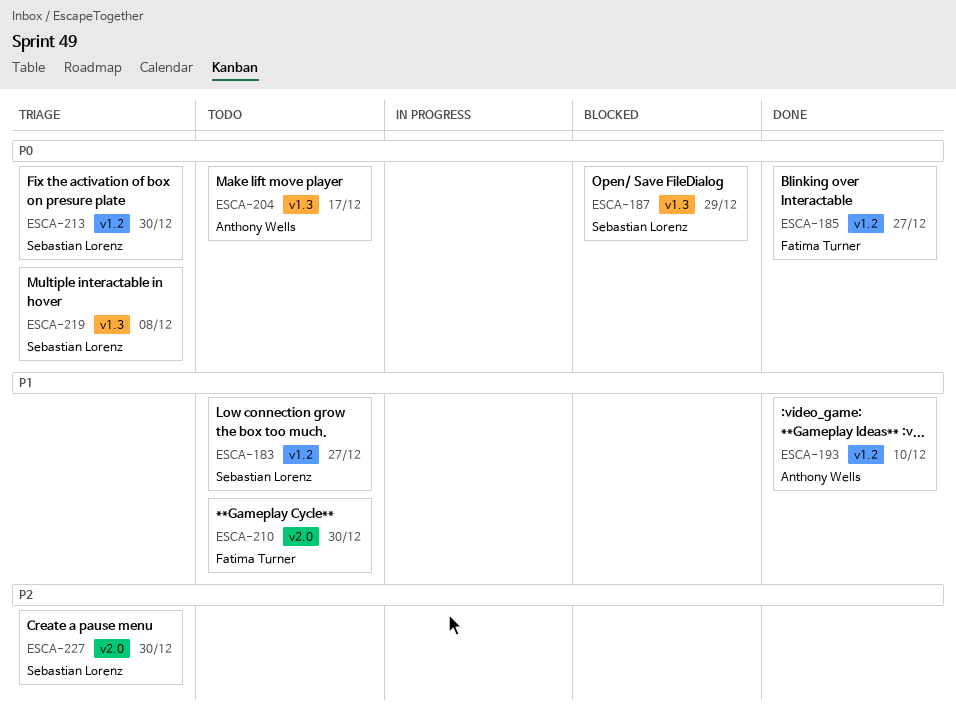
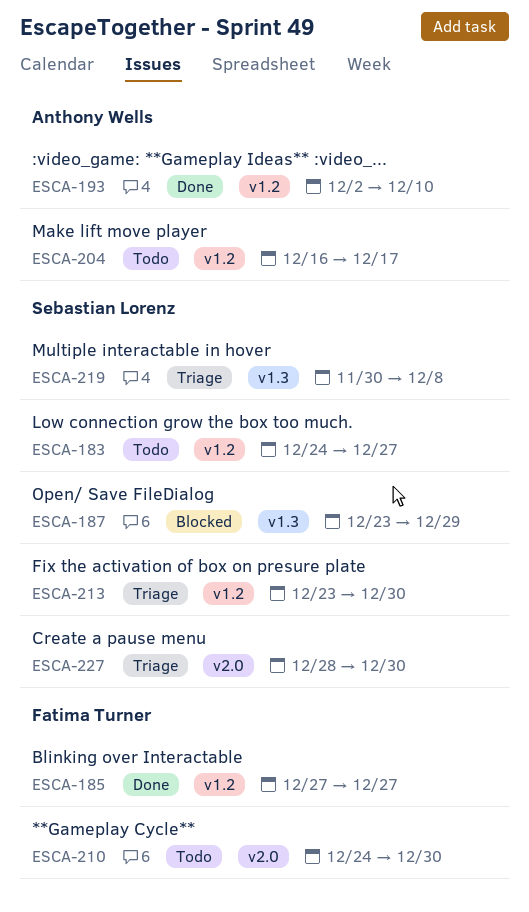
ESCA-204, label: v1.3 -> v1.2

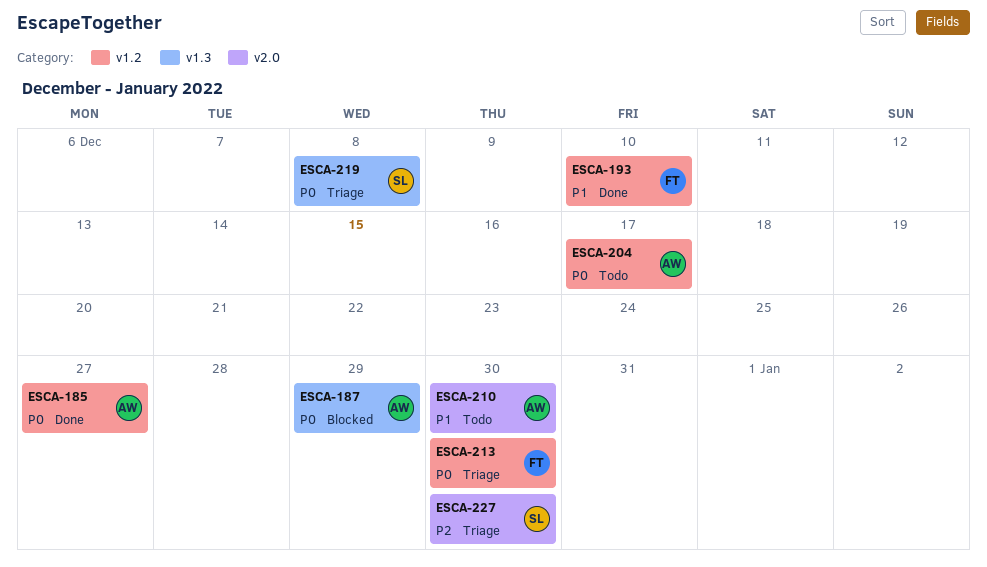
ESCA-183: present -> none
ESCA-185, owner: Fatima Turner -> Anthony Wells
ESCA-187, owner: Sebastian Lorenz -> Anthony Wells
ESCA-193, owner: Anthony Wells -> Fatima Turner
ESCA-210, owner: Fatima Turner -> Anthony Wells
ESCA-213, owner: Sebastian Lorenz -> Fatima Turner

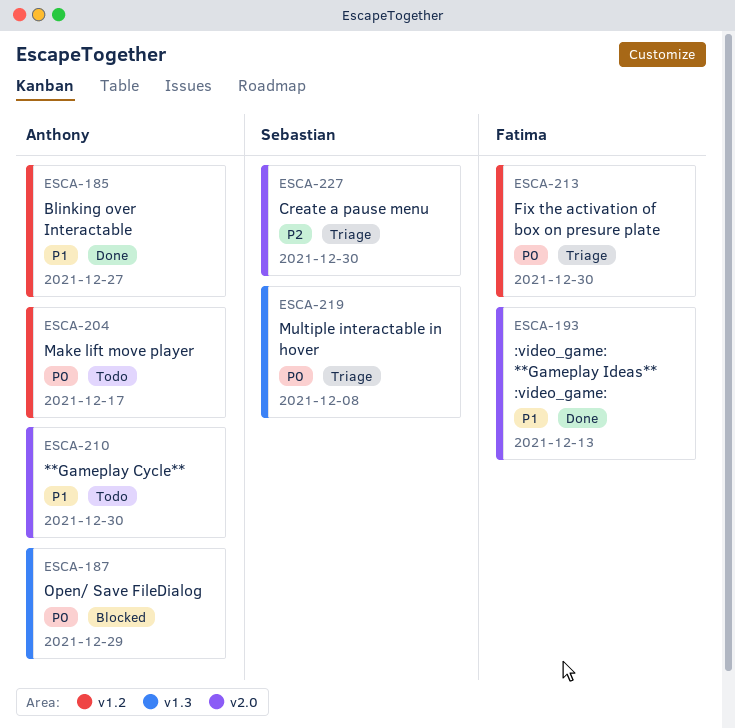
ESCA-185, priority: P0 -> P1
ESCA-193, label: v1.2 -> v2.0
ESCA-193, due: Dec 10 -> Dec 13

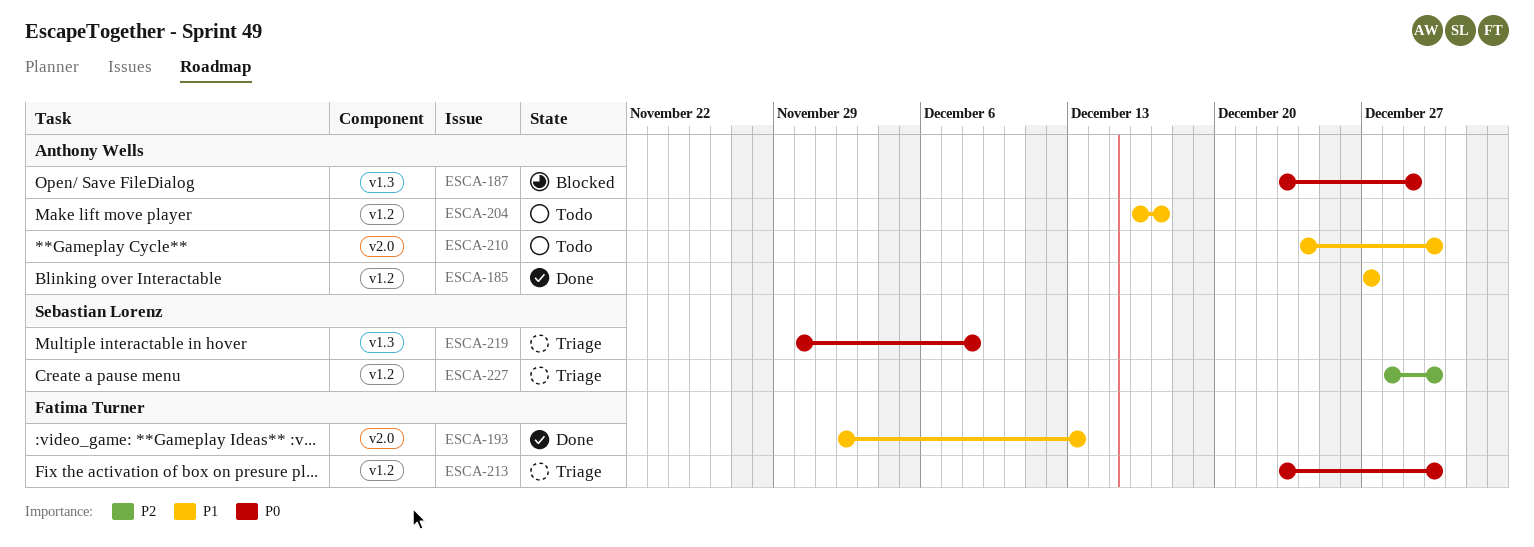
ESCA-204, priority: P0 -> P1
ESCA-227, label: v2.0 -> v1.2

